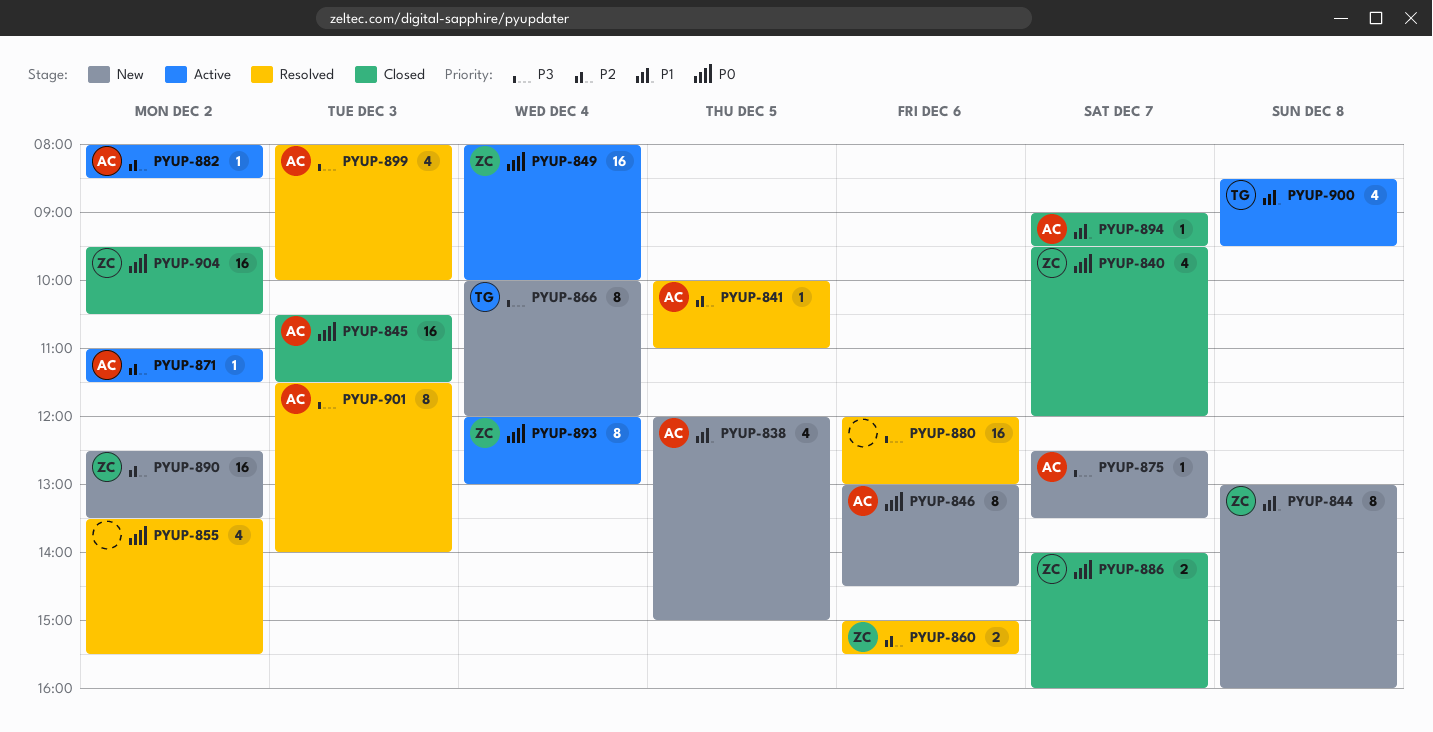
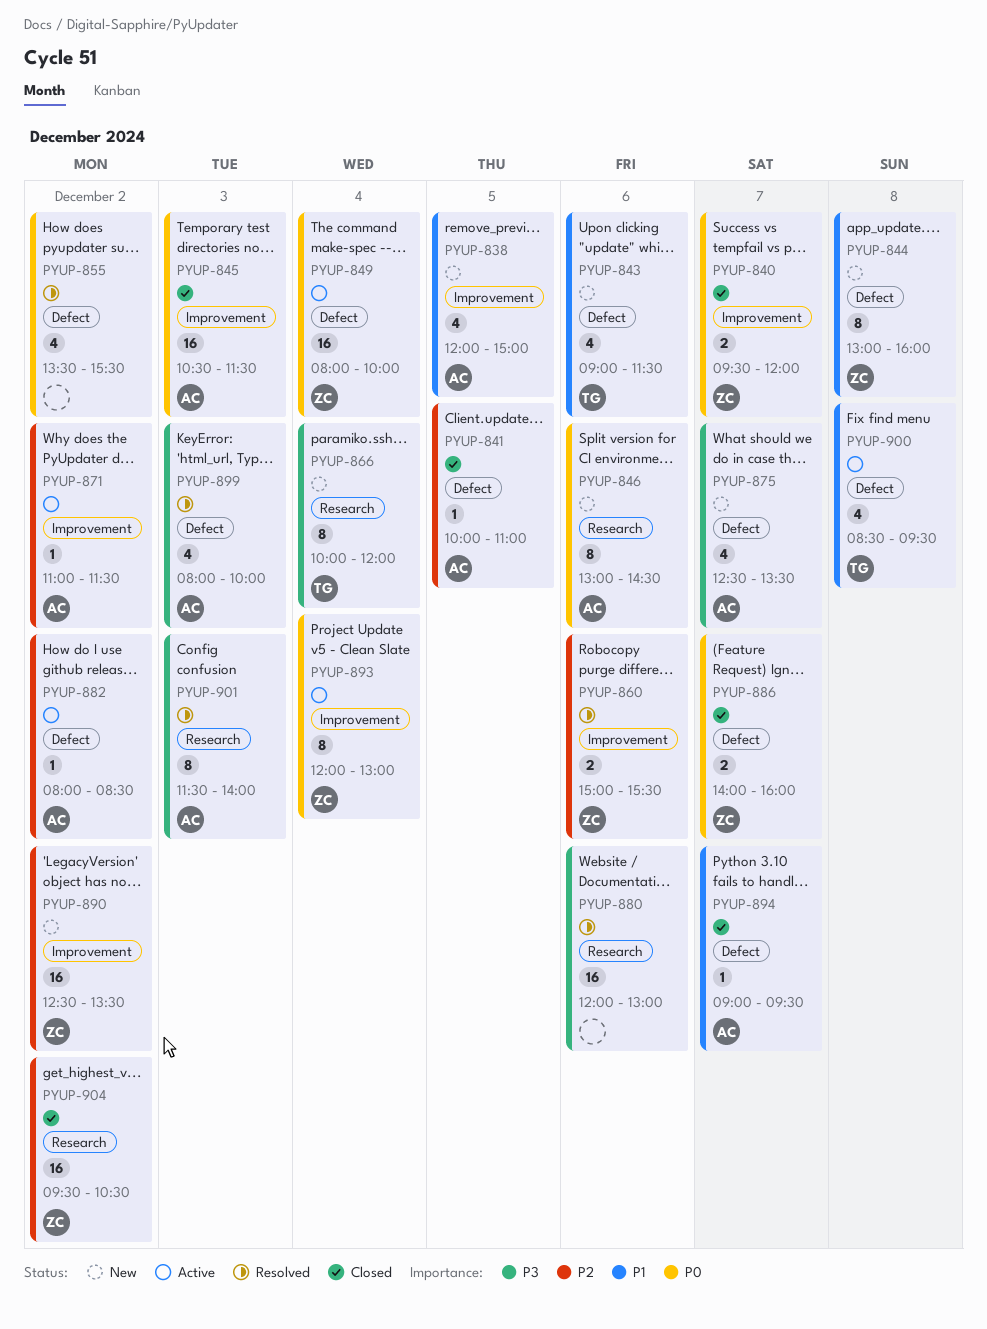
PYUP-840, estimate: 4 -> 2
PYUP-841, status: Resolved -> Closed
PYUP-843: none -> present
PYUP-875, estimate: 1 -> 4
PYUP-904, priority: P0 -> P2

